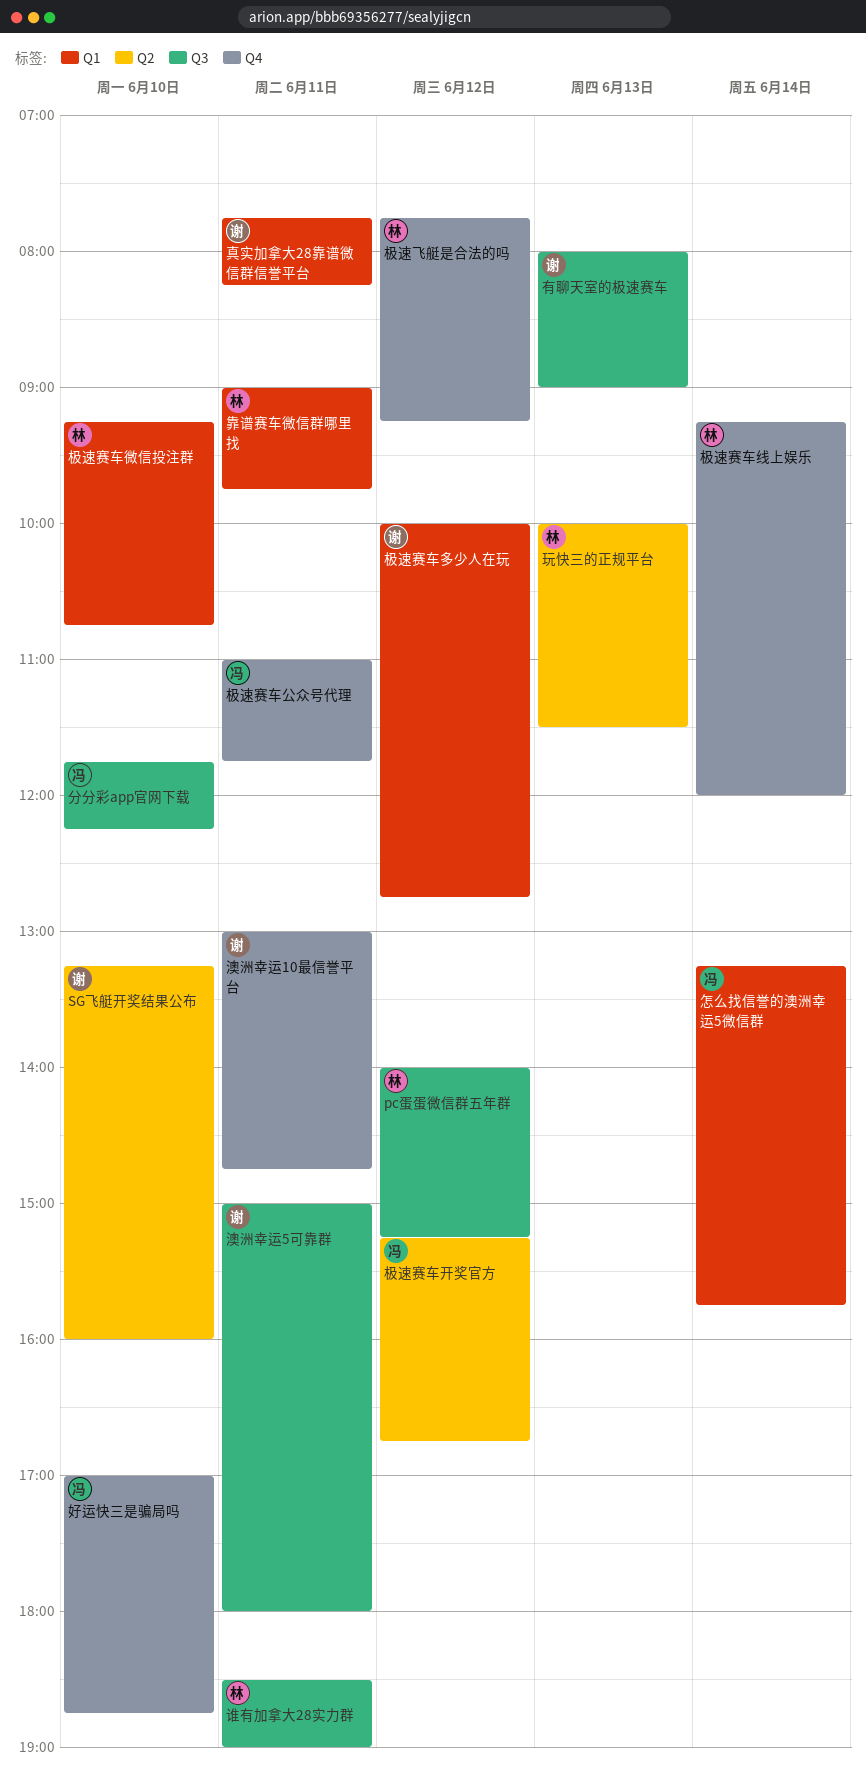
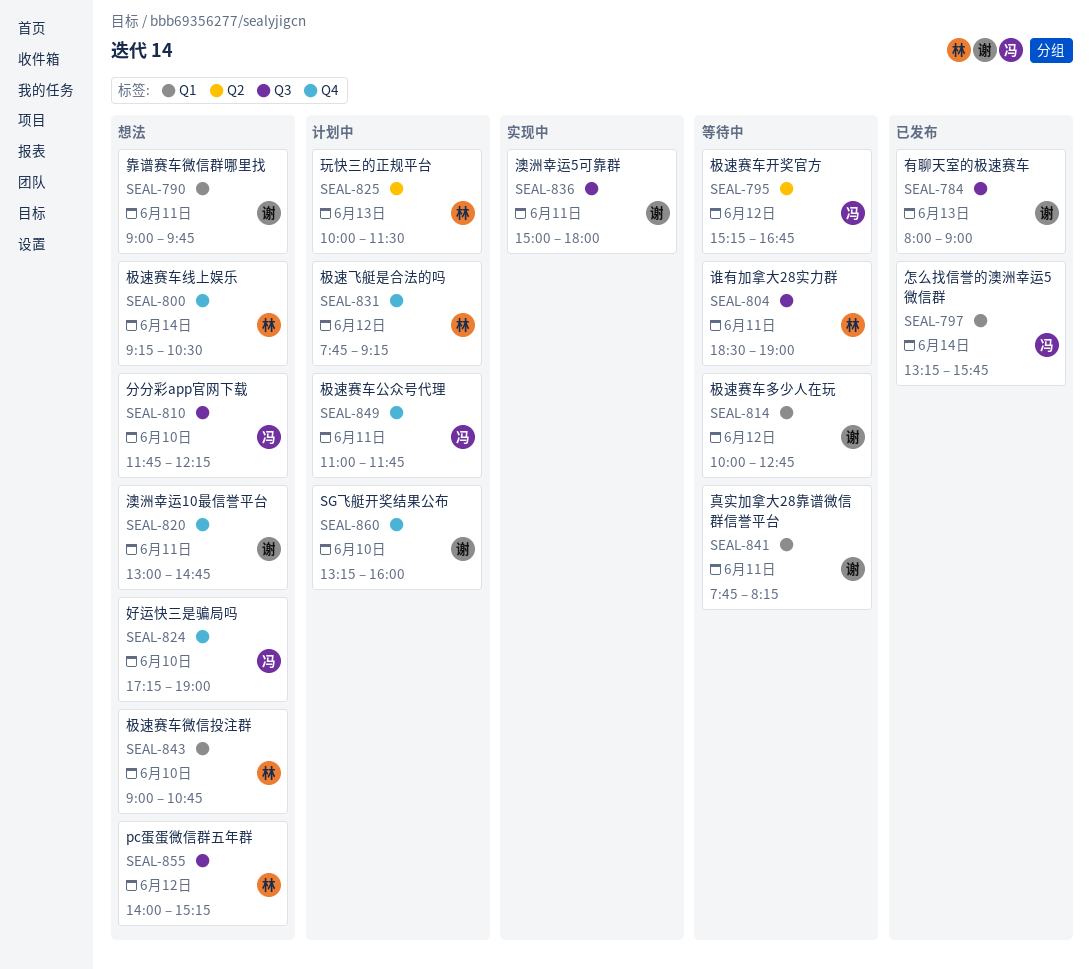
SG飞艇开奖结果公布, label: Q2 -> Q4
好运快三是骗局吗, begins: 17:00 -> 17:15
好运快三是骗局吗, ends: 18:45 -> 19:00
极速赛车微信投注群, begins: 09:15 -> 09:00
极速赛车线上娱乐, ends: 12:00 -> 10:30
靠谱赛车微信群哪里找, owner: 林 -> 谢

